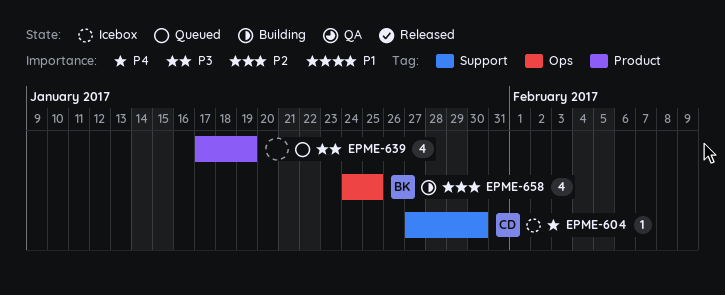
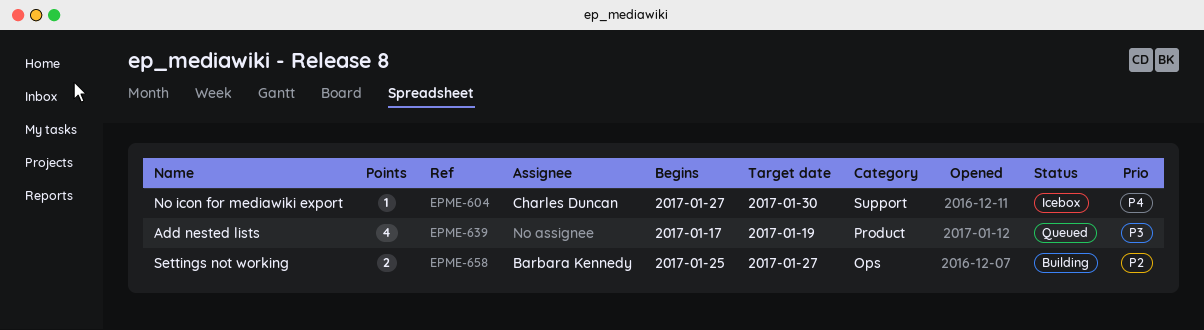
EPME-658, estimate: 4 -> 2
EPME-658, start: Jan 24 -> Jan 25
EPME-658, due: Jan 25 -> Jan 27

